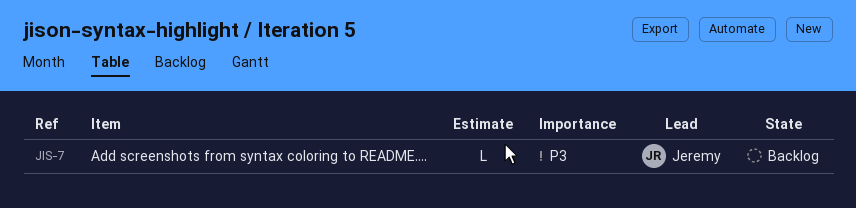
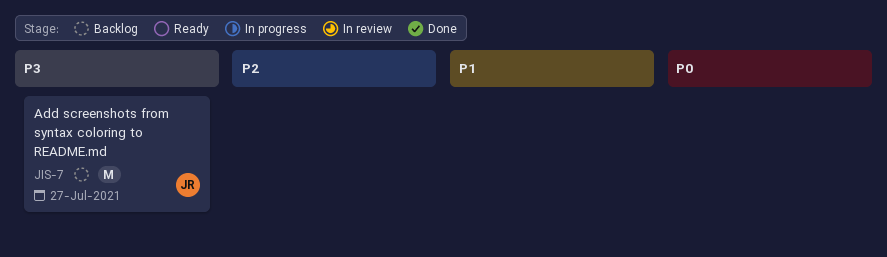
JIS-7, estimate: L -> M

